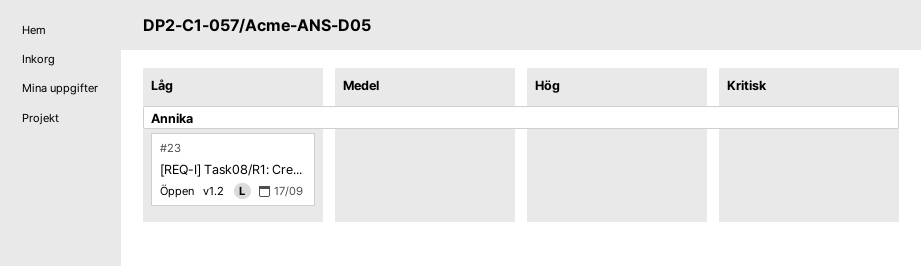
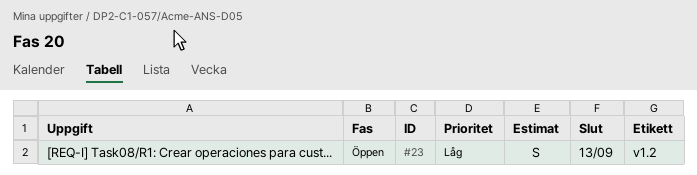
#23, estimate: L -> S
#23, due: Sep 17 -> Sep 13

